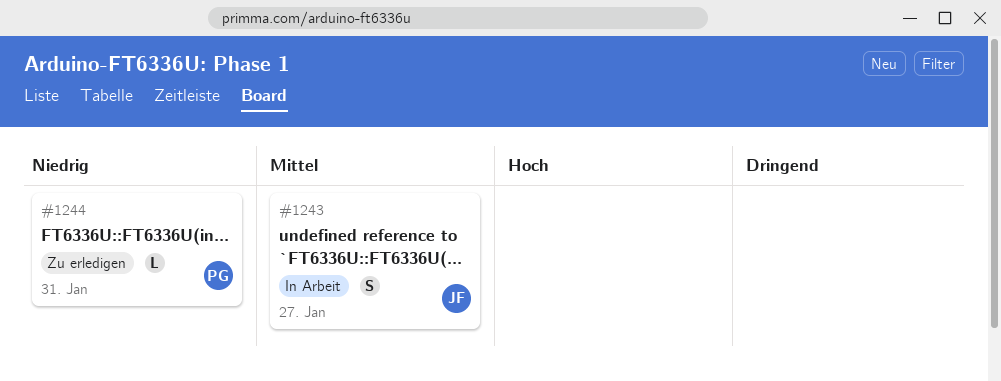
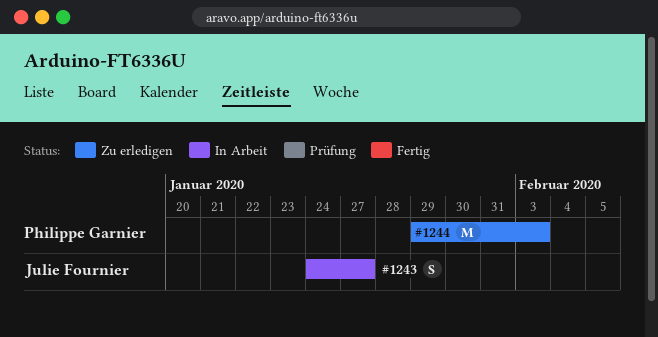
#1244, estimate: L -> M
#1244, due: Jan 31 -> Feb 3

